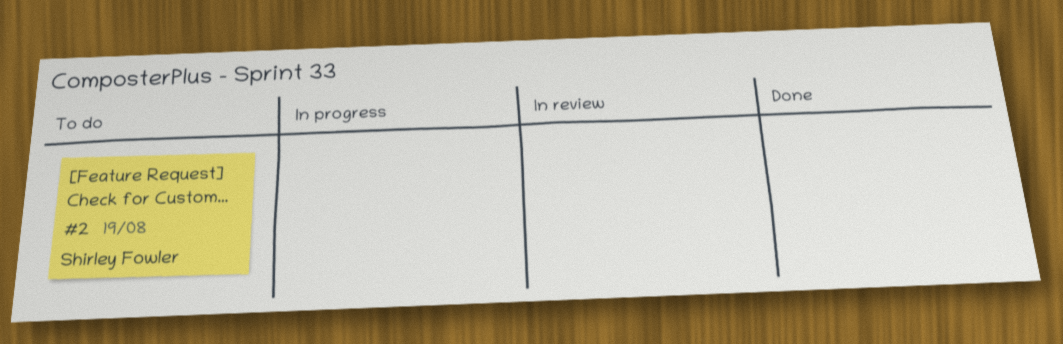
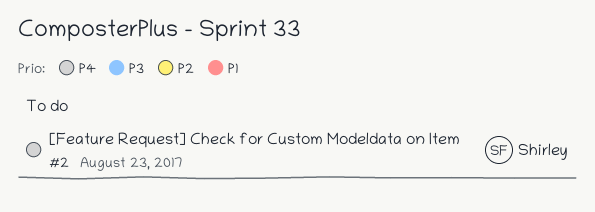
#2, due: Aug 19 -> Aug 23

